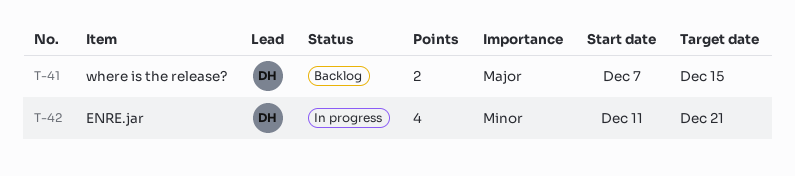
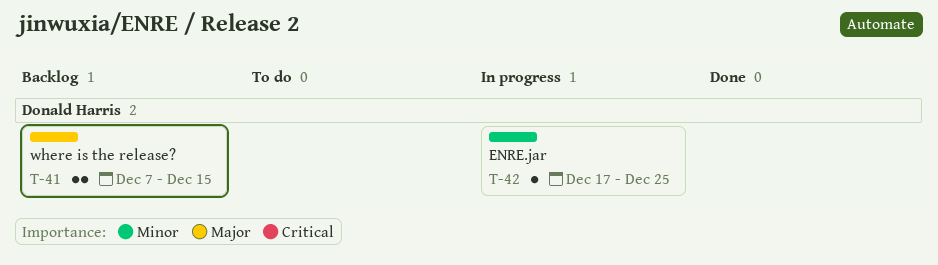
T-42, estimate: 4 -> 1
T-42, start: Dec 11 -> Dec 17
T-42, due: Dec 21 -> Dec 25

